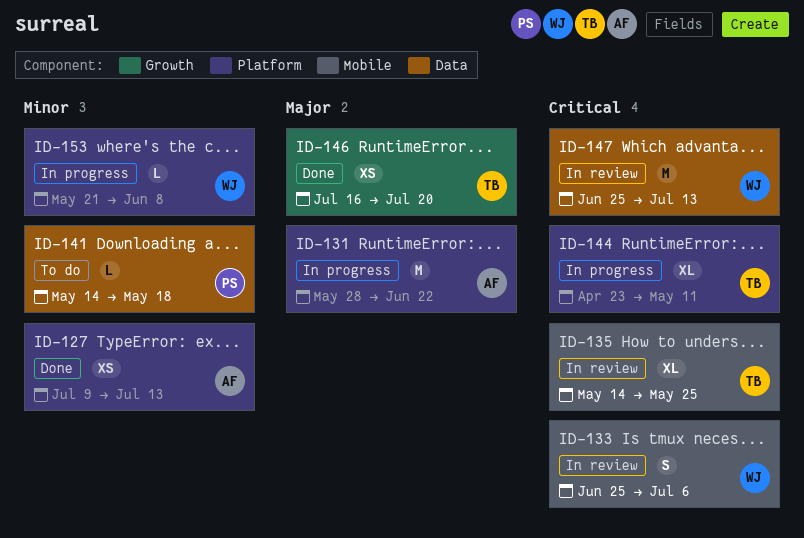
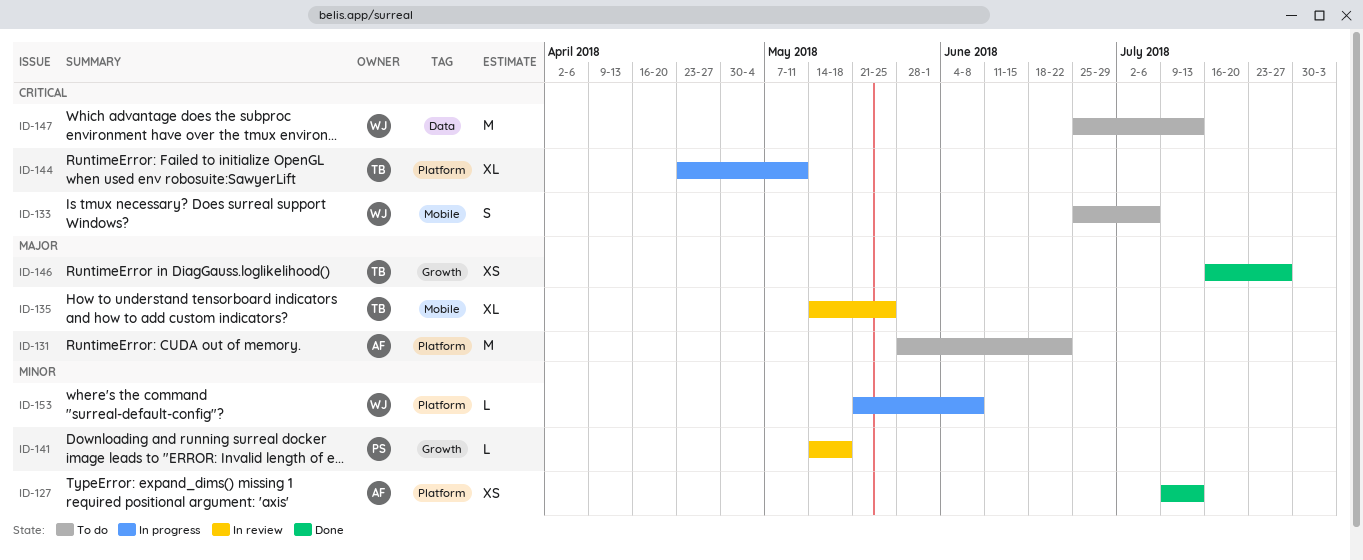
ID-131, status: In progress -> To do
ID-133, status: In review -> To do
ID-135, priority: Critical -> Major
ID-141, status: To do -> In review
ID-141, label: Data -> Growth
ID-146, due: Jul 20 -> Jul 27
ID-147, status: In review -> To do

